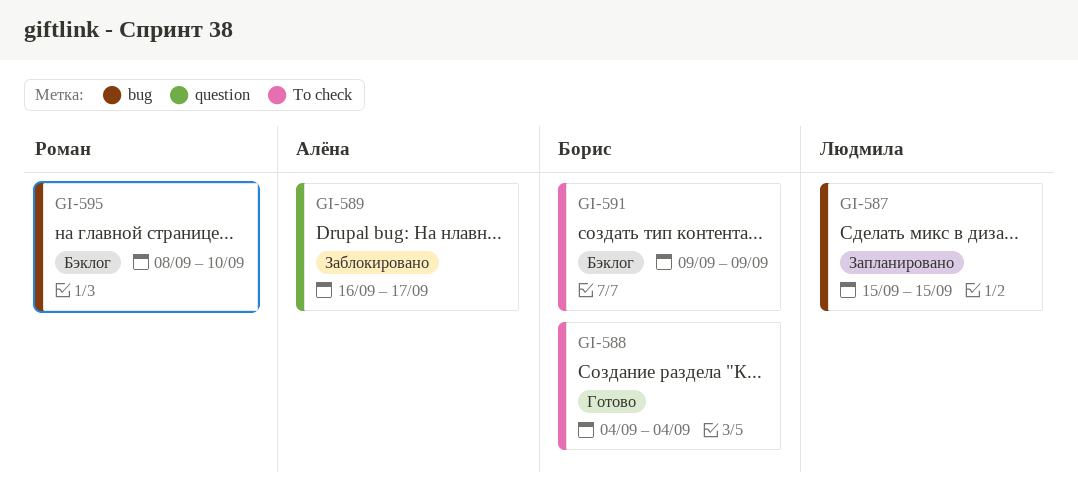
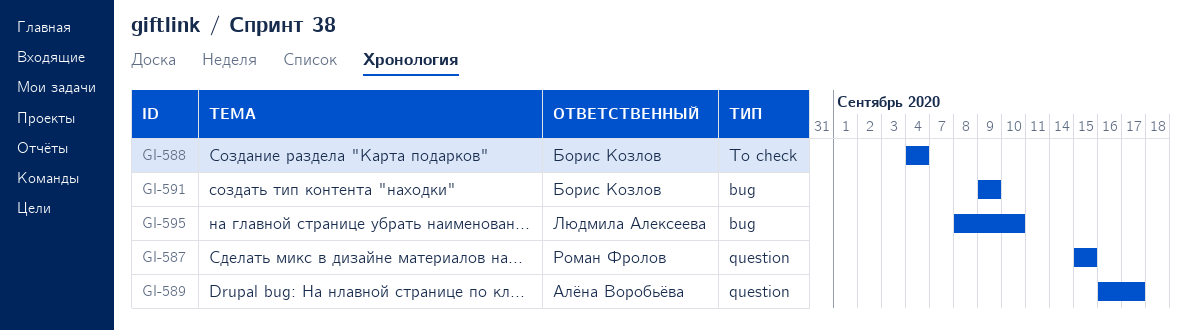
GI-587, owner: Людмила Алексеева -> Роман Фролов
GI-587, label: bug -> question
GI-591, label: To check -> bug
GI-595, owner: Роман Фролов -> Людмила Алексеева

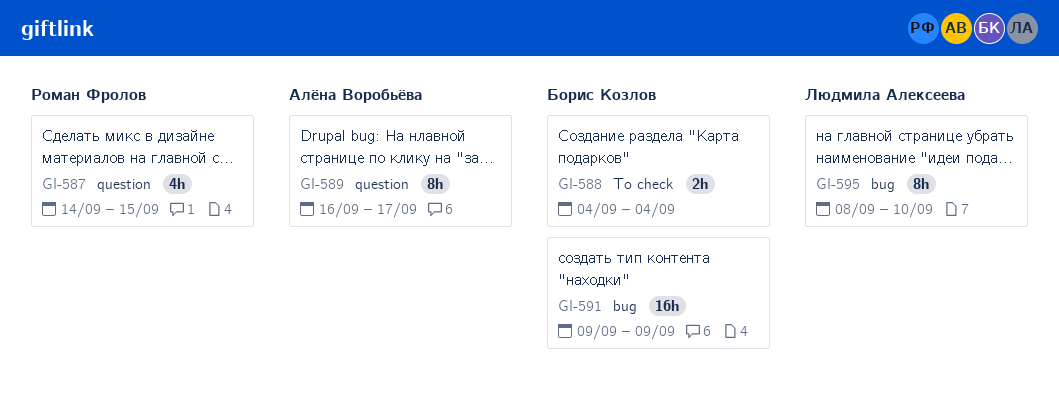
GI-587, start: Sep 15 -> Sep 14

